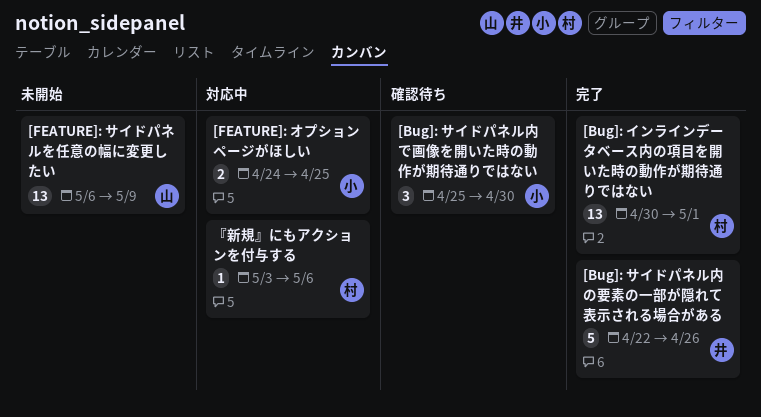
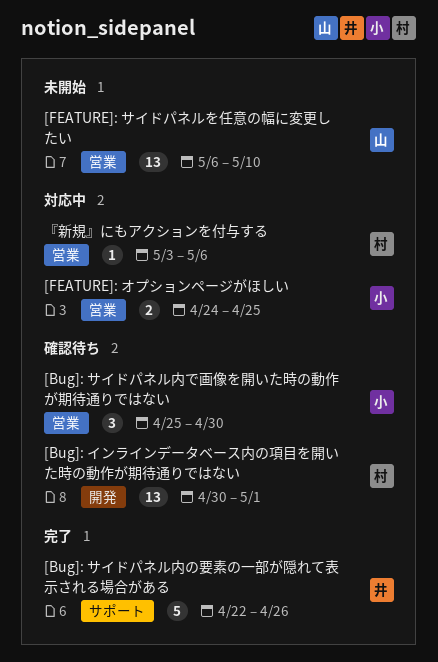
[Bug]: インラインデータベース内の項目を開いた時の動作が期待通りではない, status: 完了 -> 確認待ち
[FEATURE]: サイドパネルを任意の幅に変更したい, due: May 9 -> May 10

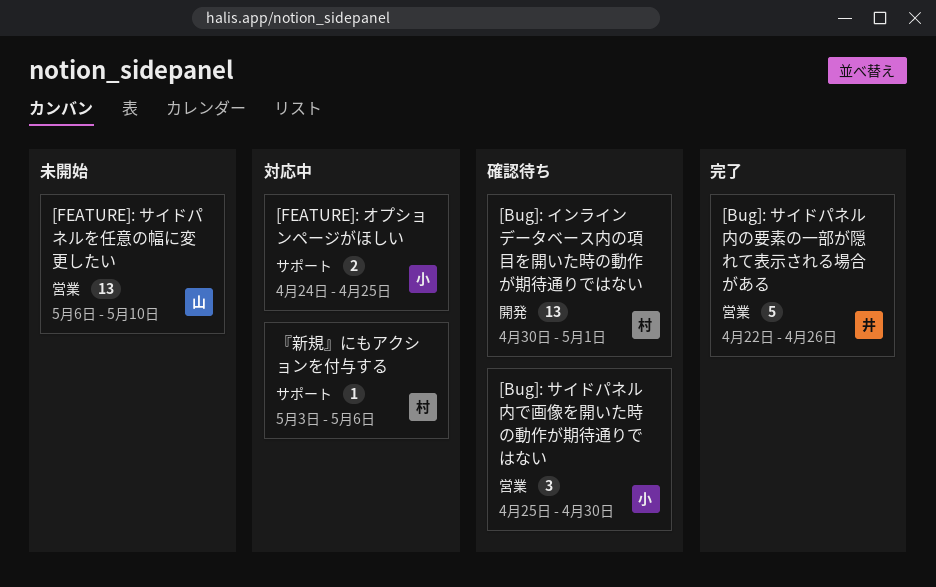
[Bug]: サイドパネル内の要素の一部が隠れて表示される場合がある, label: サポート -> 営業
[FEATURE]: オプションページがほしい, label: 営業 -> サポート
『新規』にもアクションを付与する, label: 営業 -> サポート

